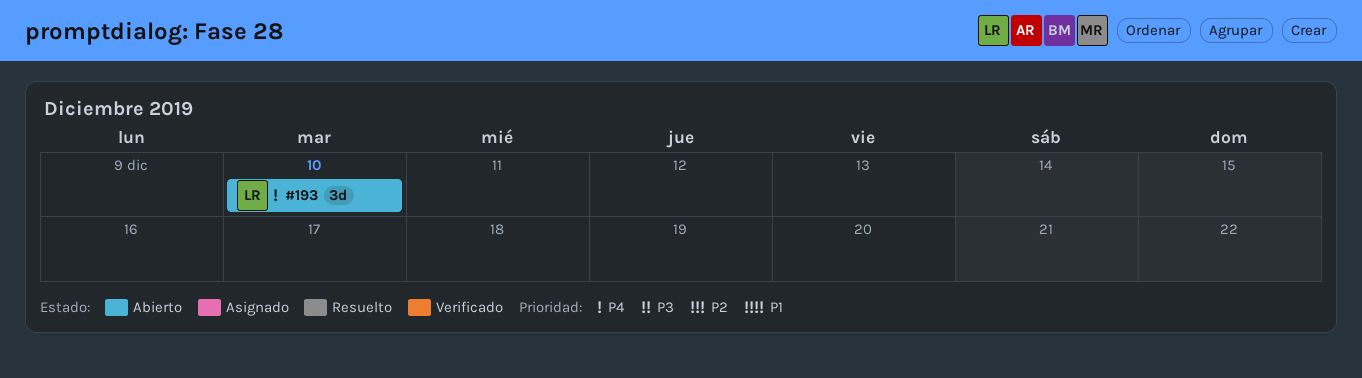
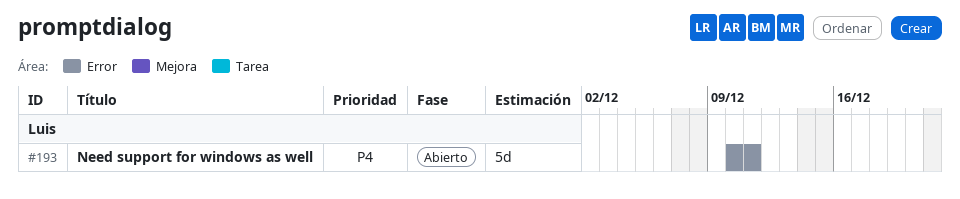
#193, estimate: 3d -> 5d
#193, due: Dec 10 -> Dec 11

